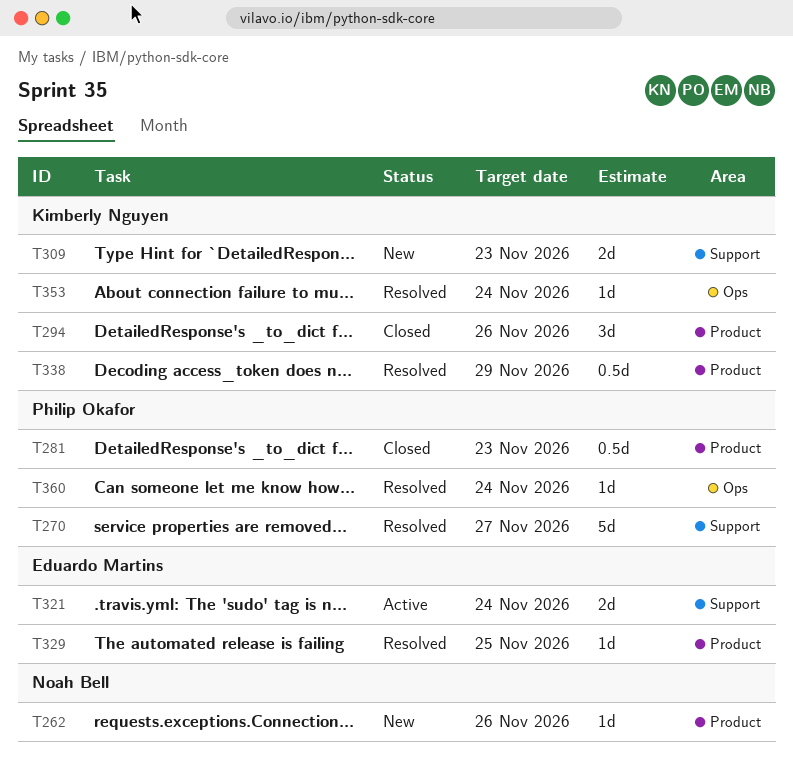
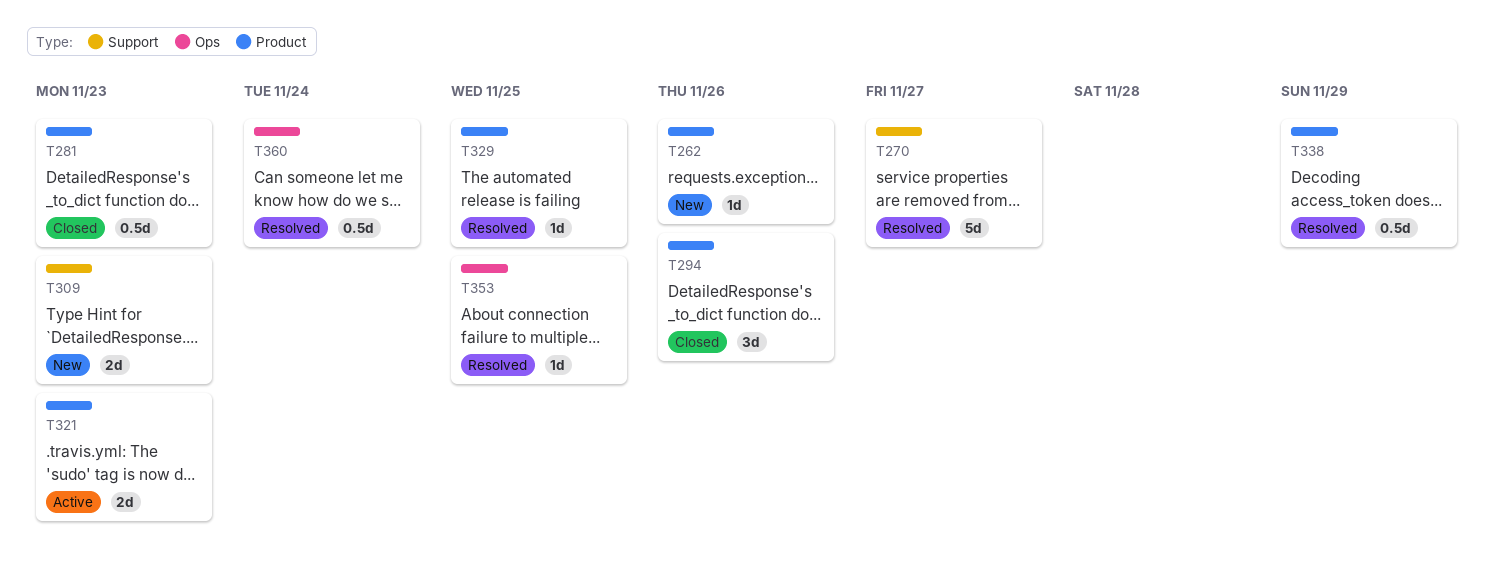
T321, label: Support -> Product
T321, due: Nov 24 -> Nov 23
T353, due: Nov 24 -> Nov 25
T360, estimate: 1d -> 0.5d

